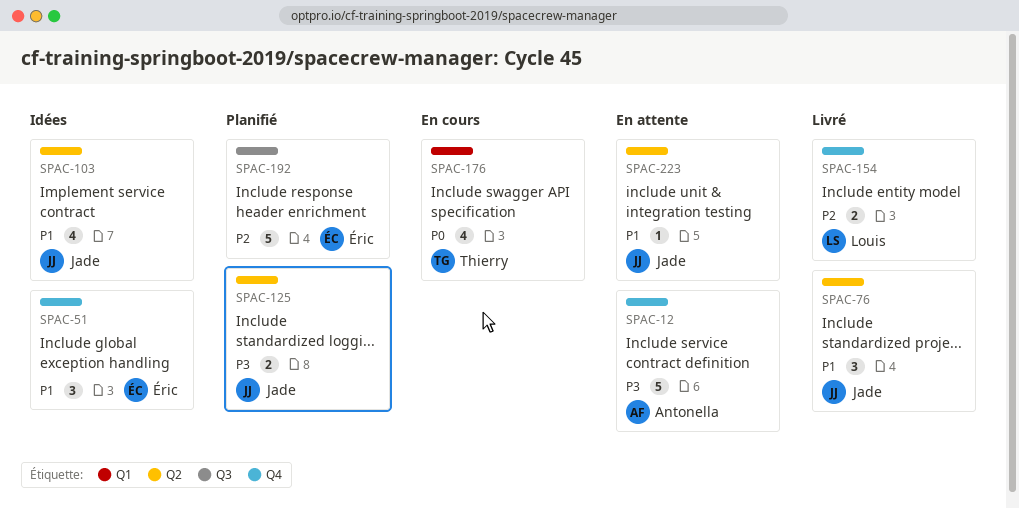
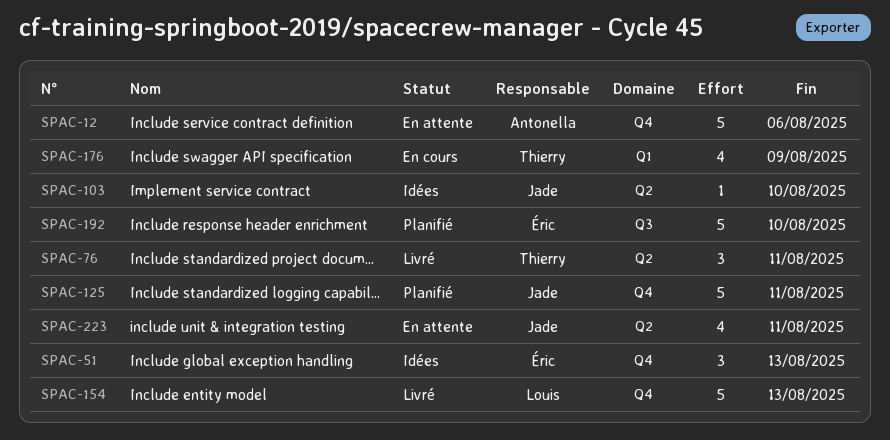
SPAC-76, owner: Jade -> Thierry
SPAC-103, estimate: 4 -> 1
SPAC-125, label: Q2 -> Q4
SPAC-125, estimate: 2 -> 5
SPAC-154, estimate: 2 -> 5
SPAC-223, estimate: 1 -> 4

